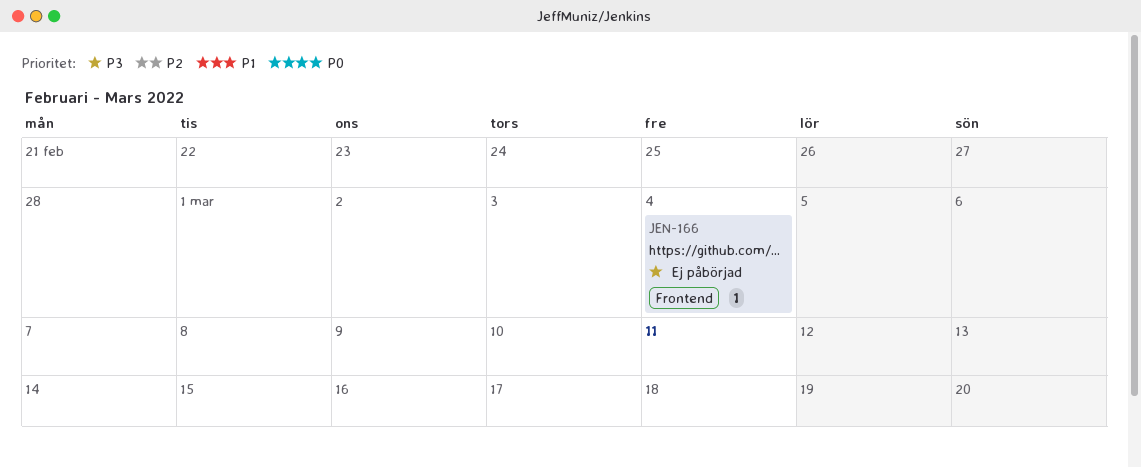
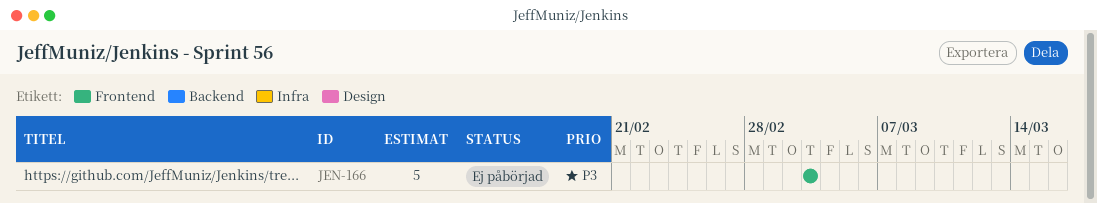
JEN-166, estimate: 1 -> 5
JEN-166, due: Mar 4 -> Mar 3

